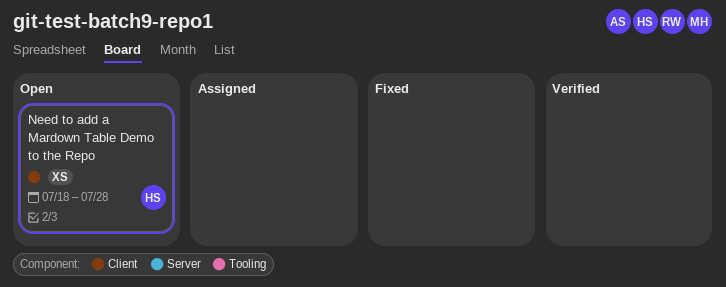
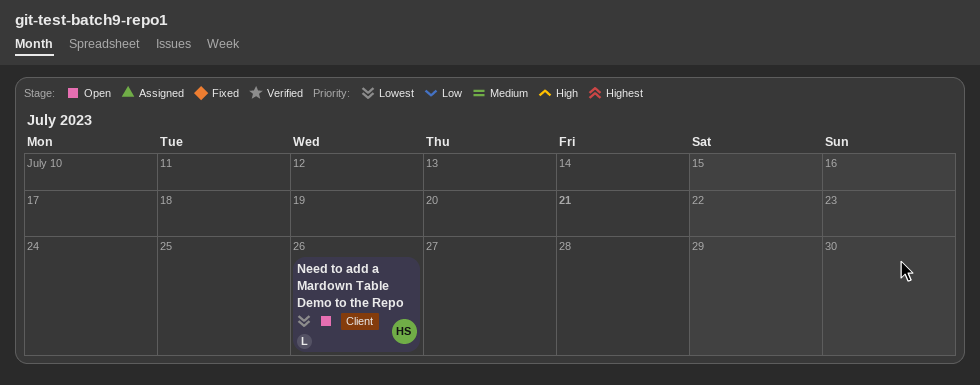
Need to add a Mardown Table Demo to the Repo, estimate: XS -> L
Need to add a Mardown Table Demo to the Repo, due: Jul 28 -> Jul 26

